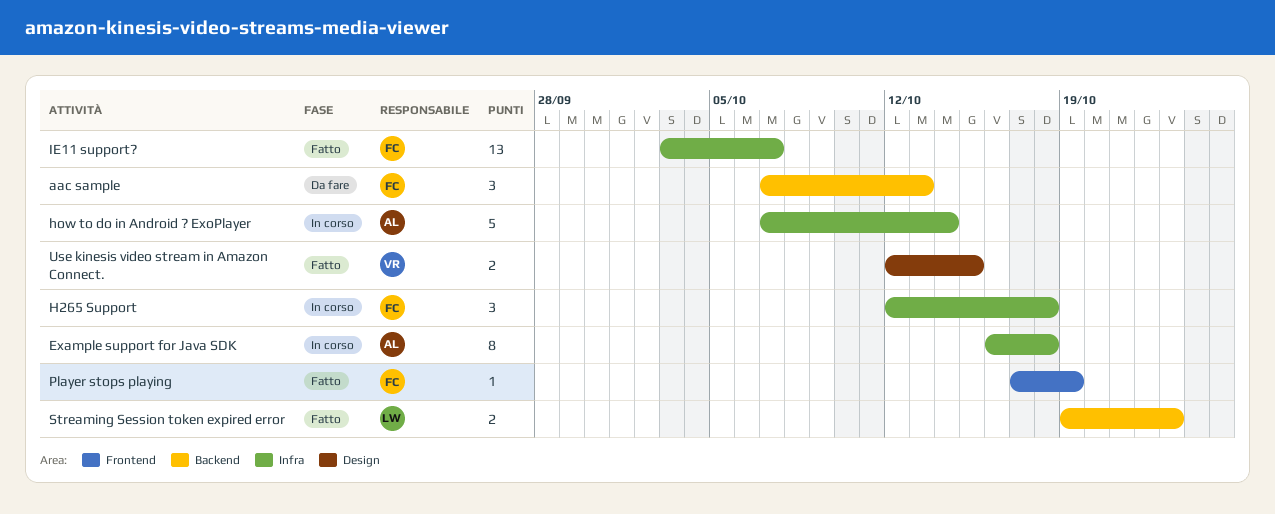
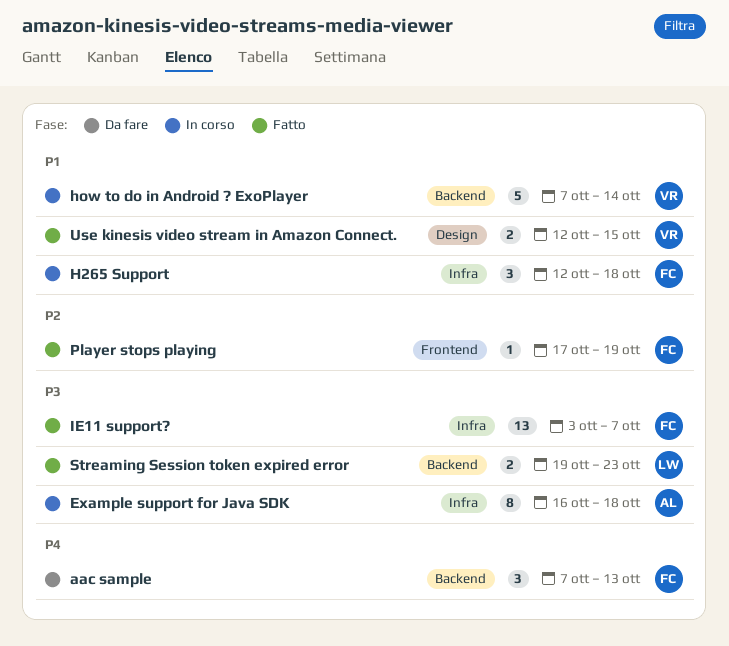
how to do in Android ? ExoPlayer, owner: AL -> VR
how to do in Android ? ExoPlayer, label: Infra -> Backend

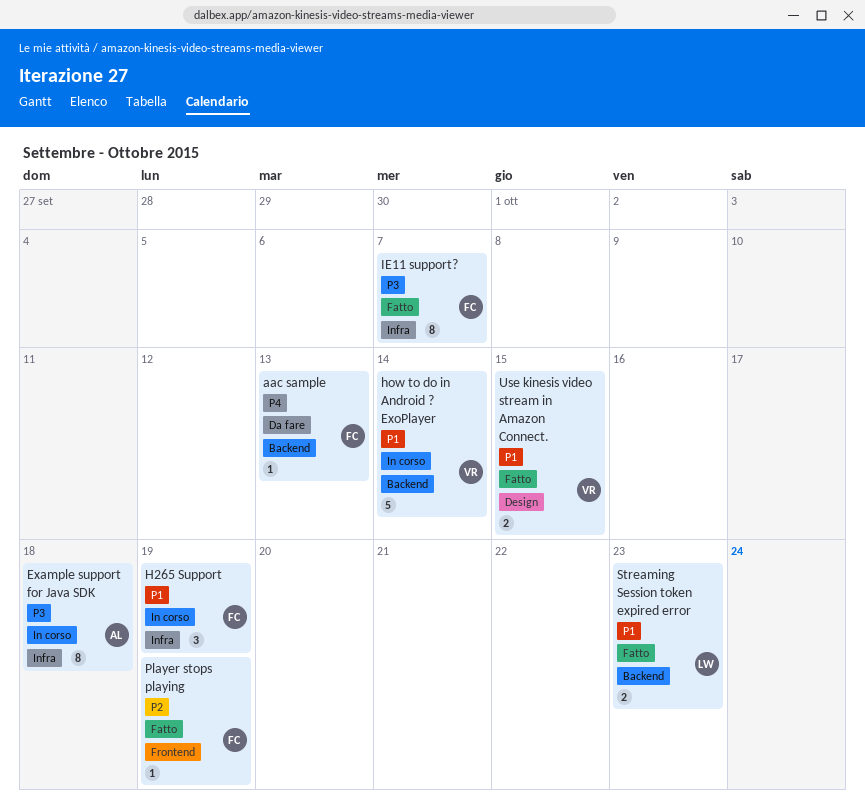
aac sample, estimate: 3 -> 1
H265 Support, due: Oct 18 -> Oct 19
IE11 support?, estimate: 13 -> 8
Streaming Session token expired error, priority: P3 -> P1

